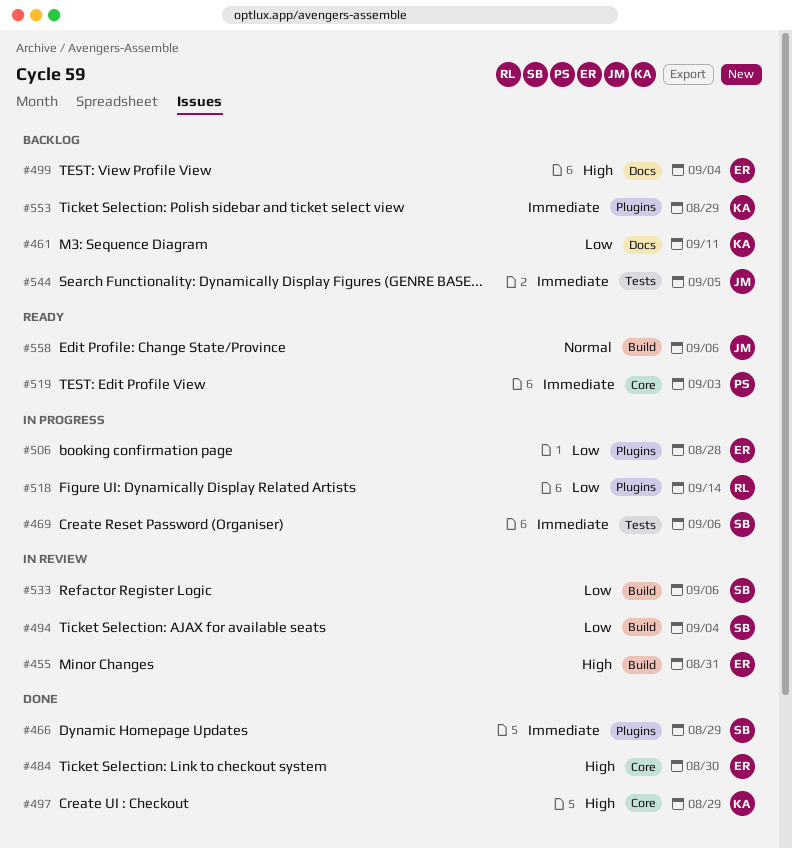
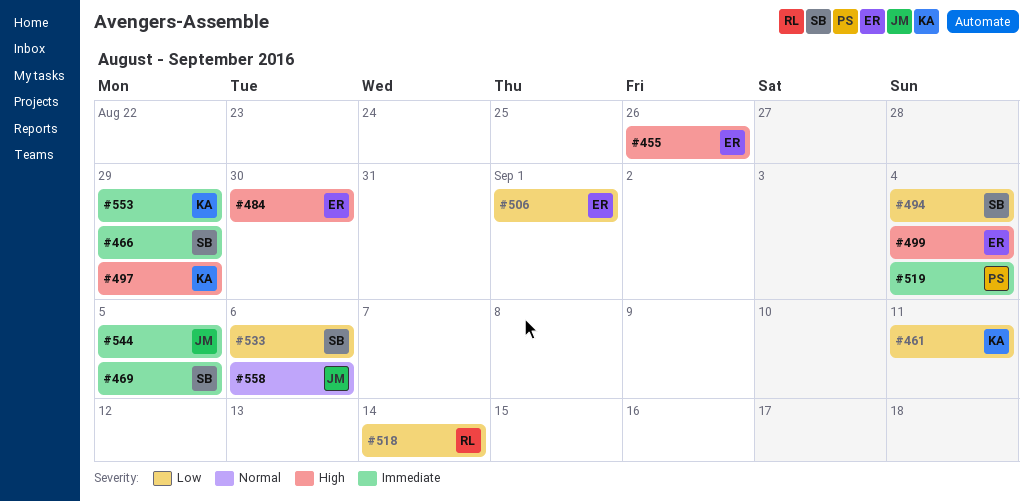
#455, due: Aug 31 -> Aug 26
#469, due: Sep 6 -> Sep 5
#506, due: Aug 28 -> Sep 1
#519, due: Sep 3 -> Sep 4

